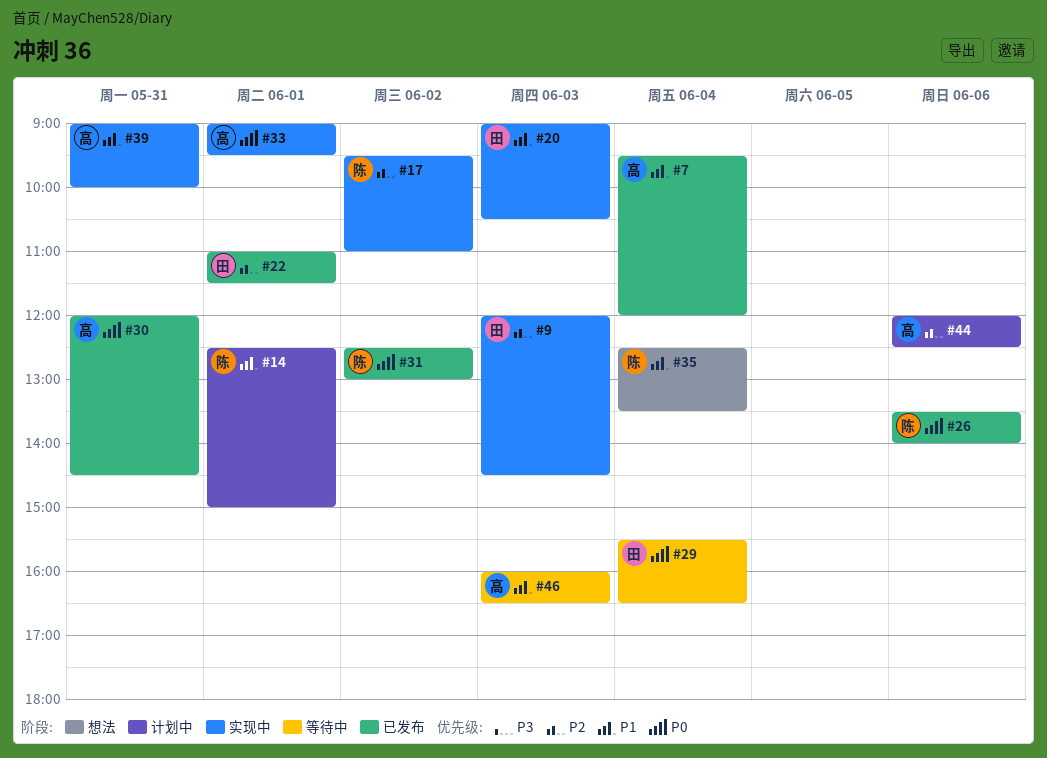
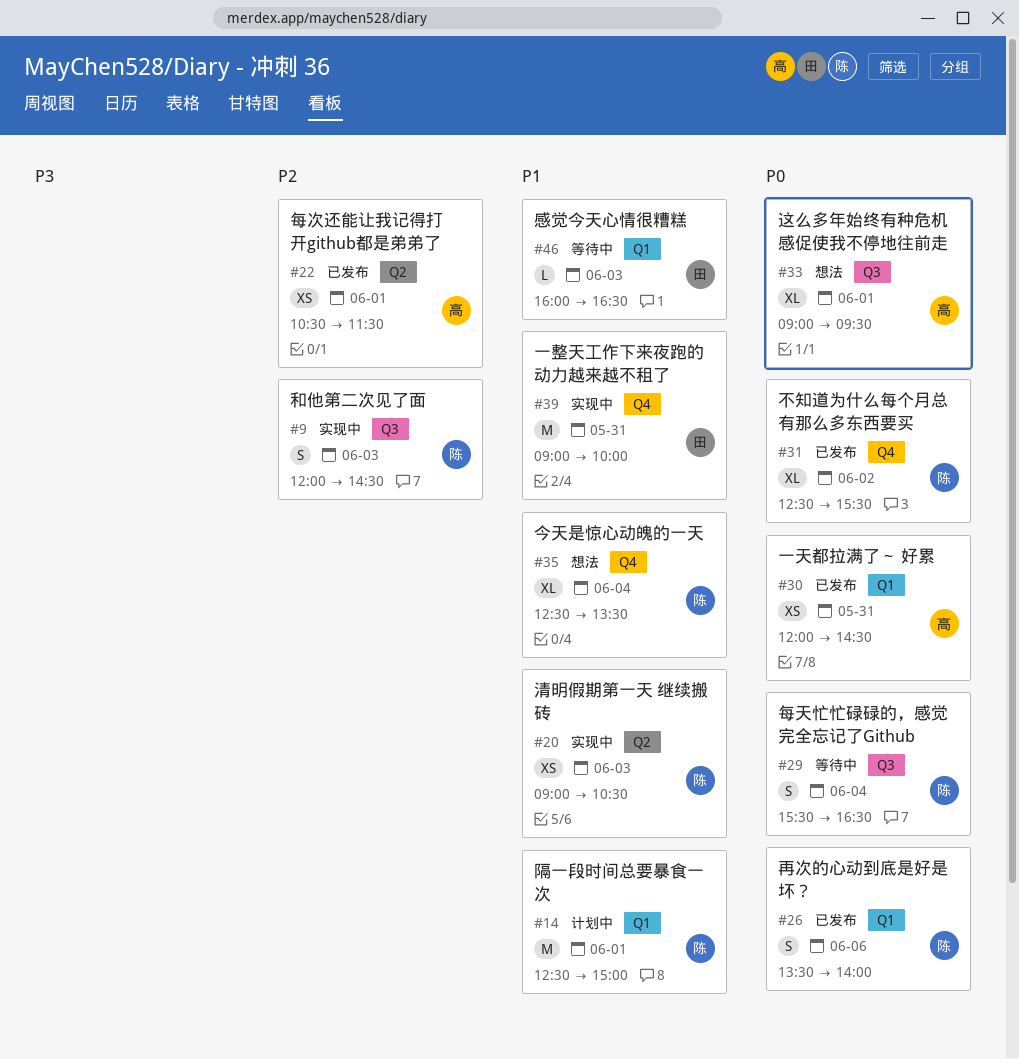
#7: present -> none
#9, owner: 田 -> 陈
#17: present -> none
#20, owner: 田 -> 陈
#22, owner: 田 -> 高
#22, begins: 11:00 -> 10:30
#29, owner: 田 -> 陈
#31, ends: 13:00 -> 15:30
#33, status: 实现中 -> 想法
#39, owner: 高 -> 田
#44: present -> none
#46, owner: 高 -> 田

